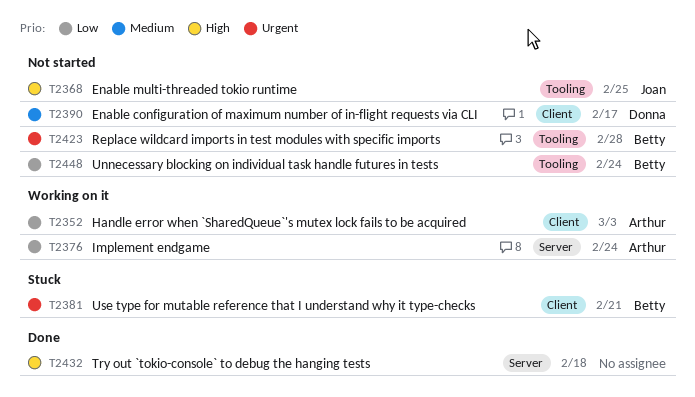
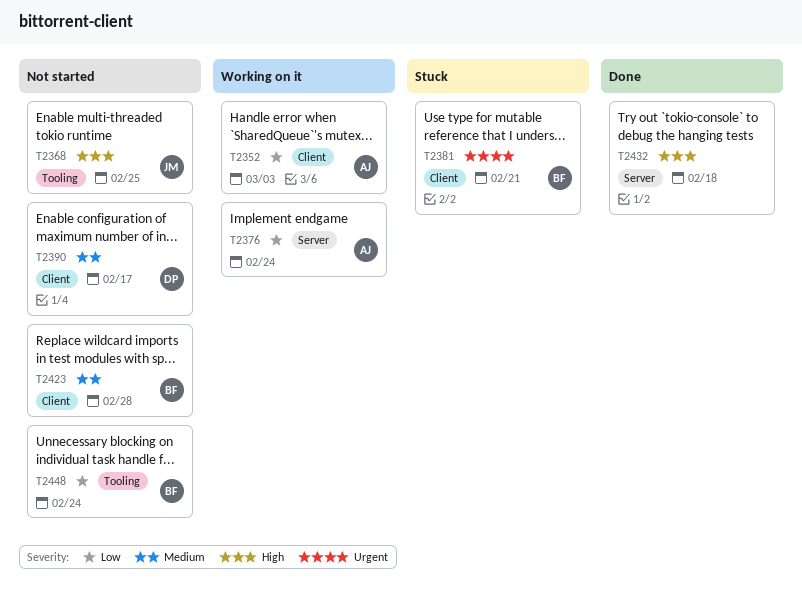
T2423, priority: Urgent -> Medium
T2423, label: Tooling -> Client

